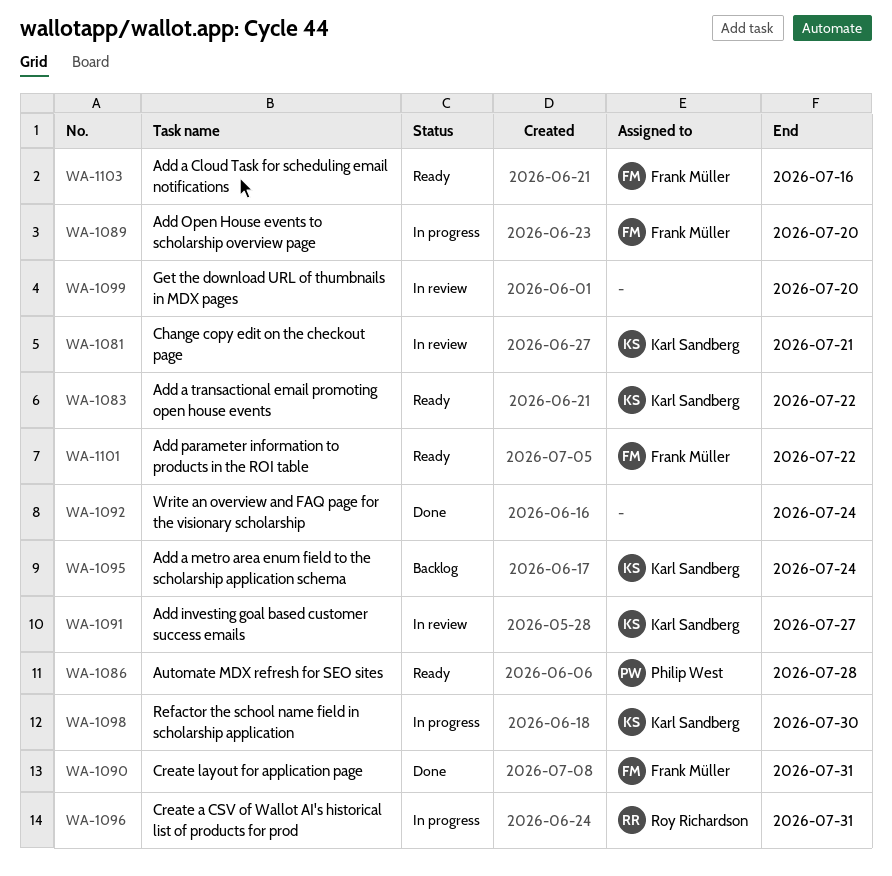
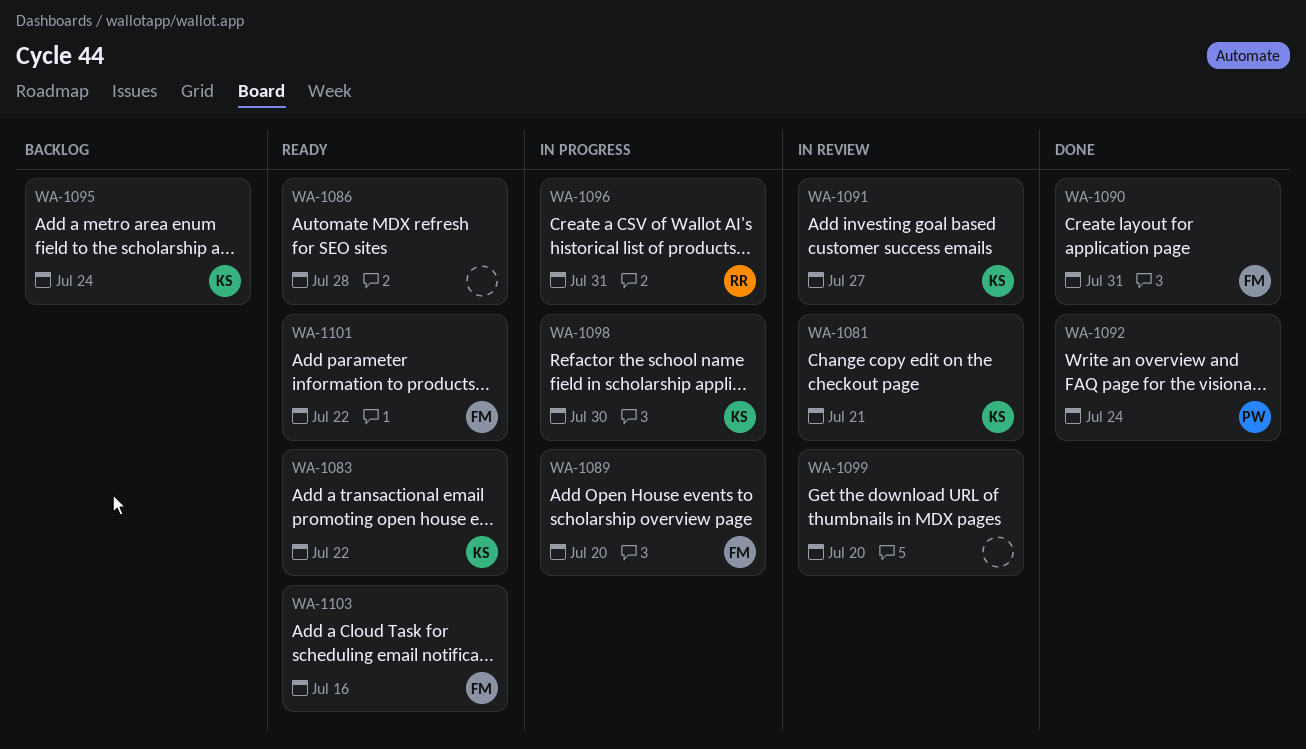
WA-1086, owner: Philip West -> none
WA-1092, owner: none -> Philip West

